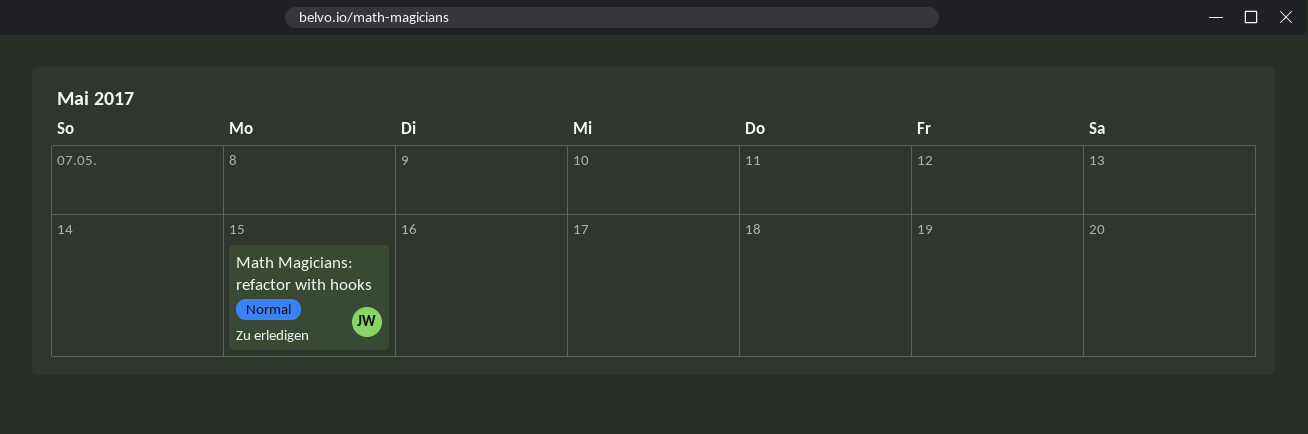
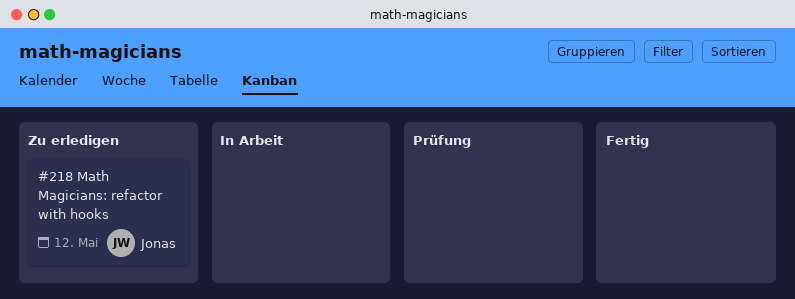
Math Magicians: refactor with hooks, due: May 15 -> May 12

